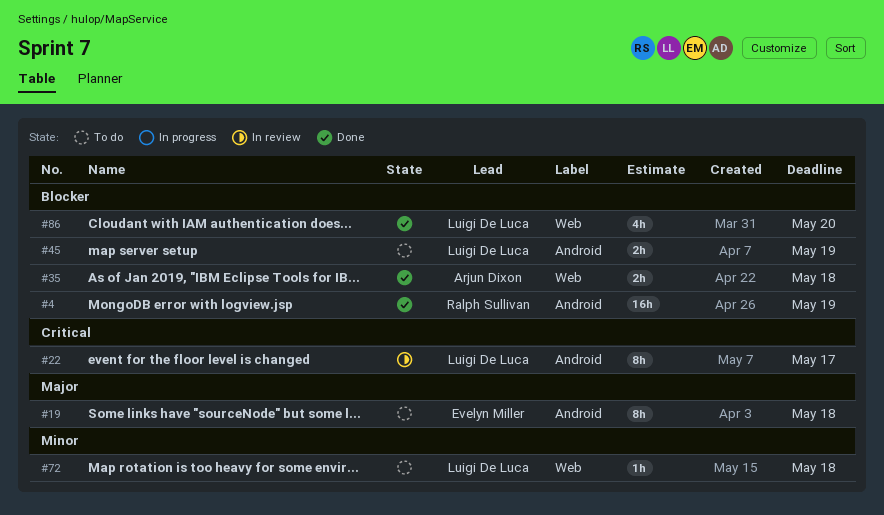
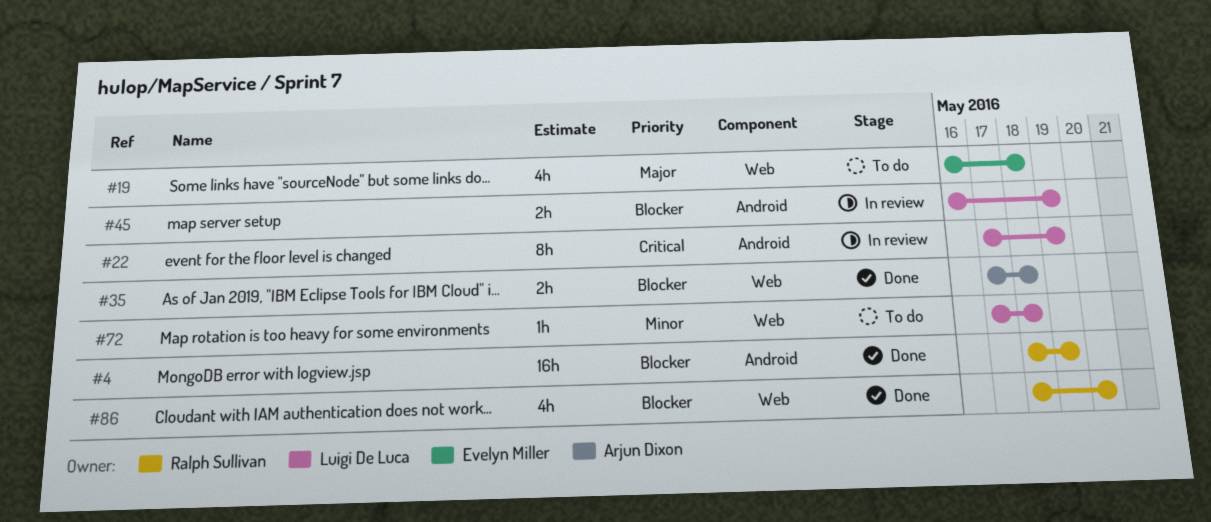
#19, label: Android -> Web
#19, estimate: 8h -> 4h
#22, due: May 17 -> May 19
#45, status: To do -> In review
#86, owner: Luigi De Luca -> Ralph Sullivan

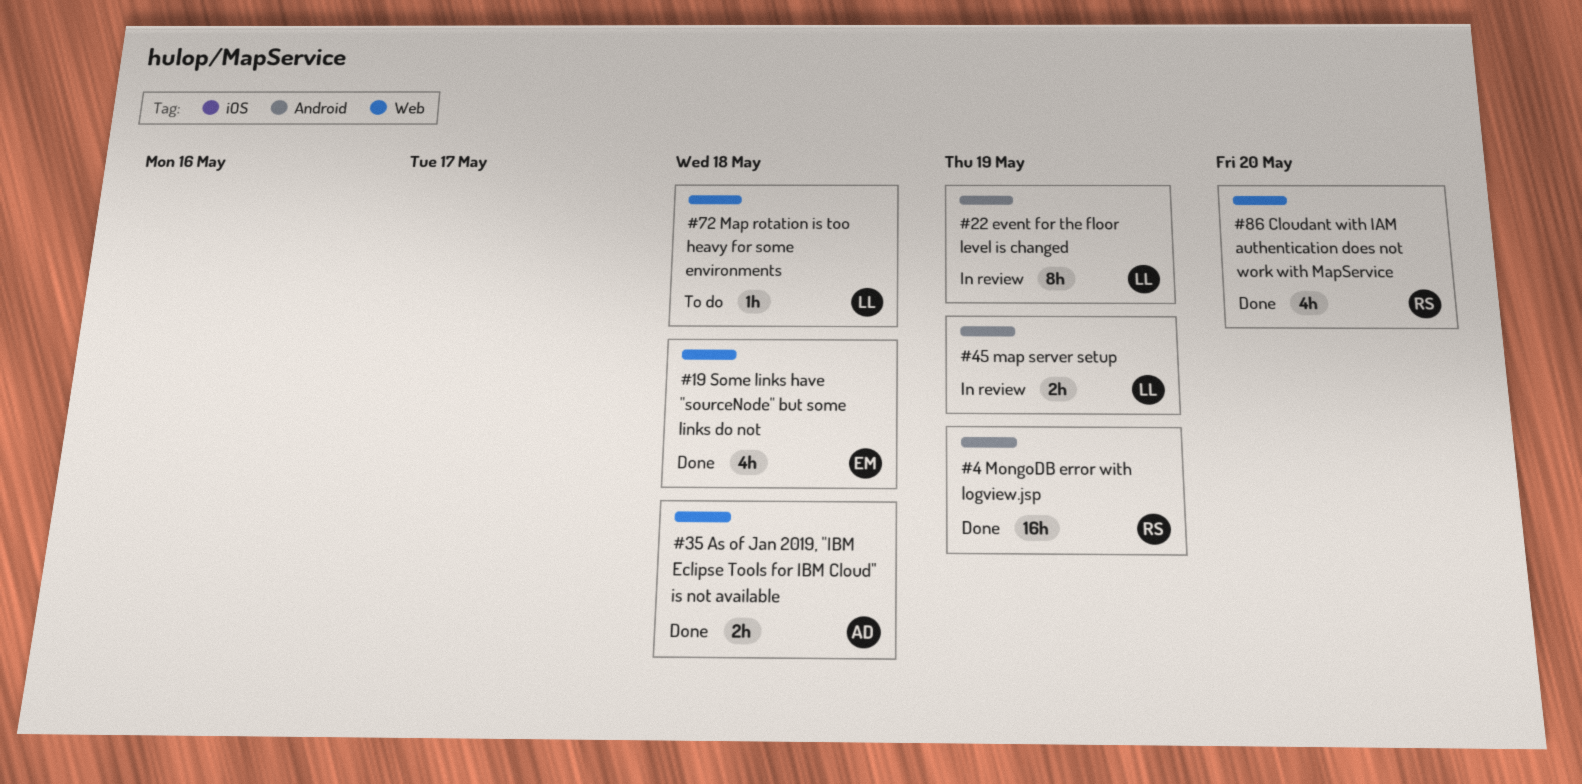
#19, status: To do -> Done

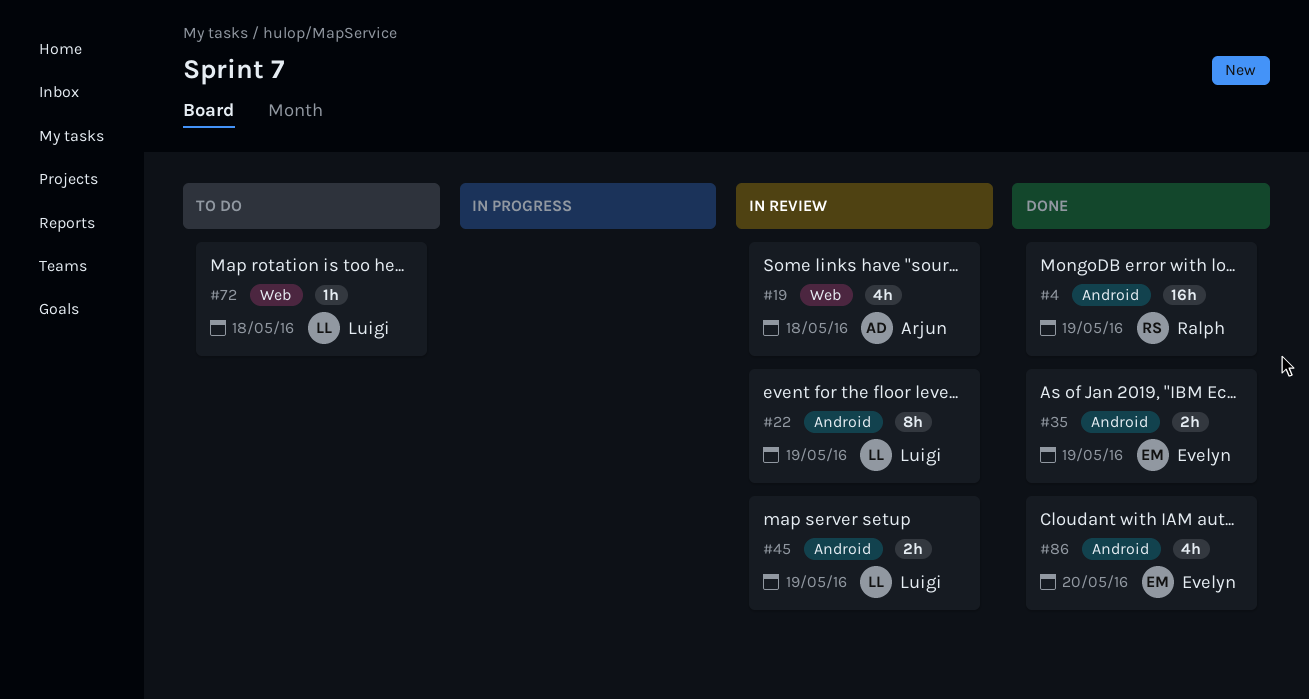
#19, status: Done -> In review
#19, owner: Evelyn -> Arjun
#35, owner: Arjun -> Evelyn
#35, label: Web -> Android
#35, due: May 18 -> May 19
#86, owner: Ralph -> Evelyn
#86, label: Web -> Android

